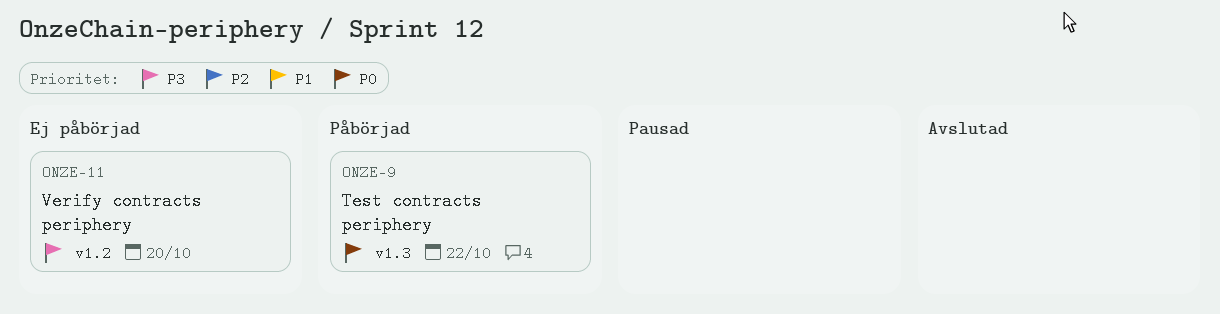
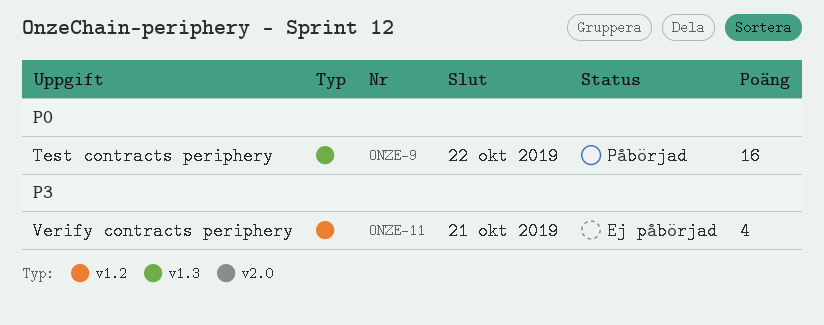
ONZE-11, due: Oct 20 -> Oct 21

